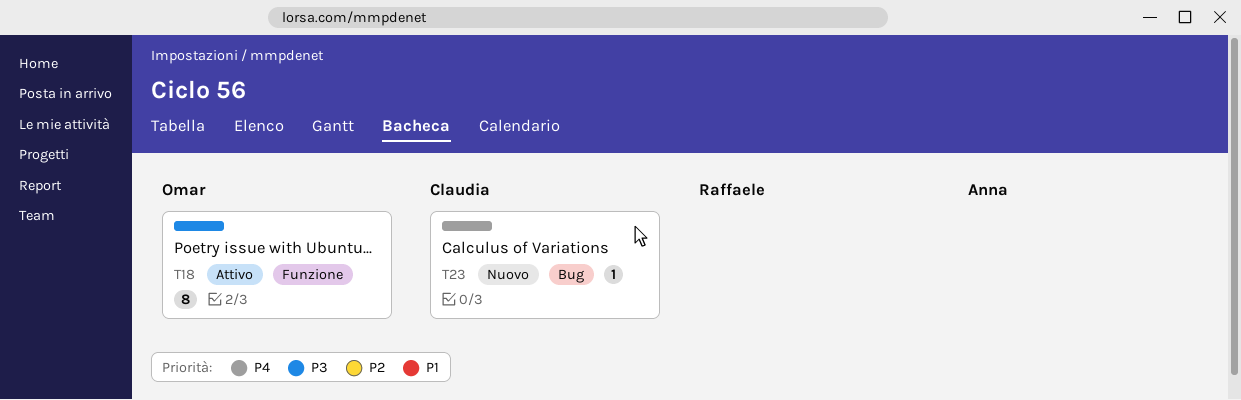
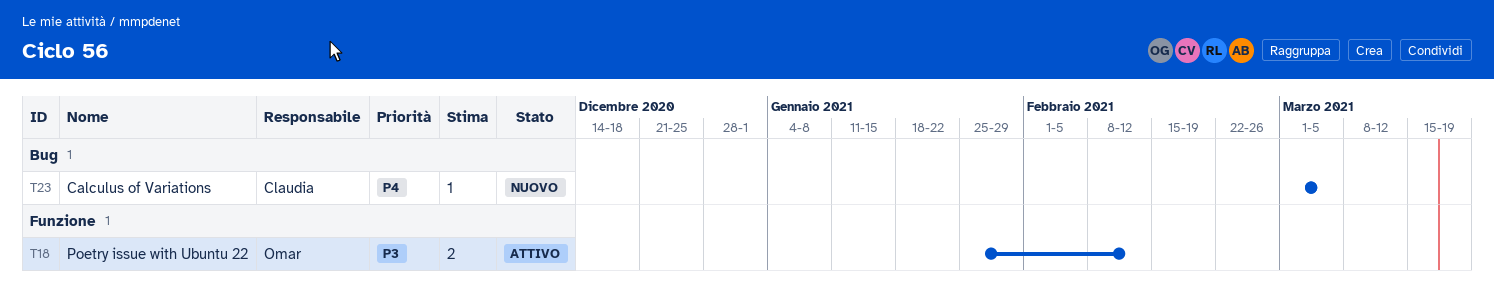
T18, estimate: 8 -> 2

